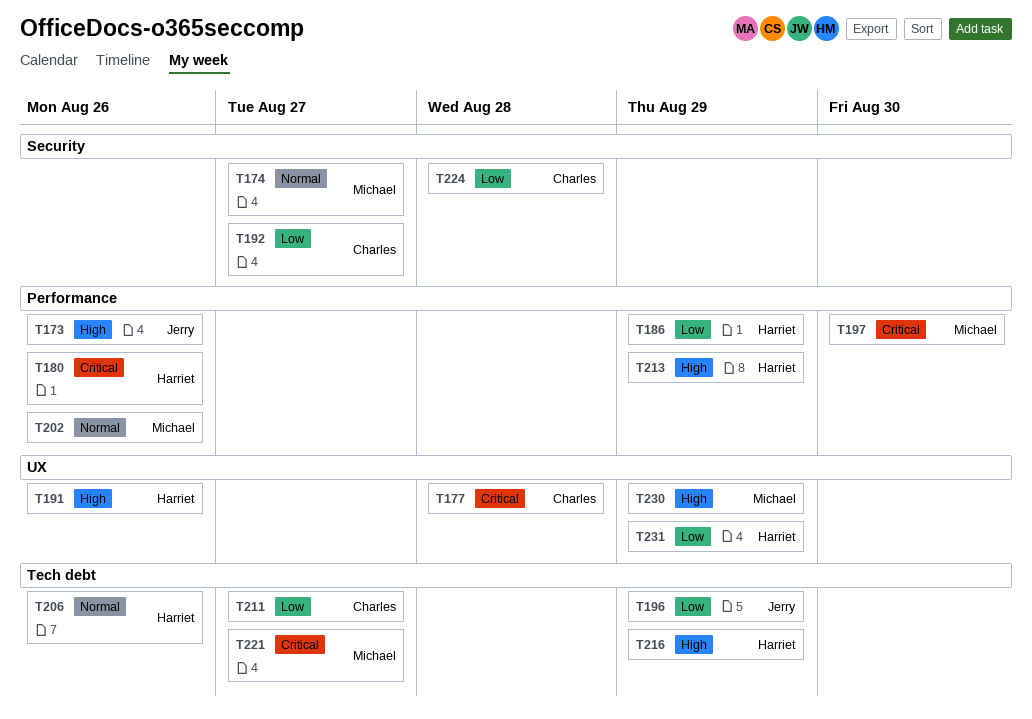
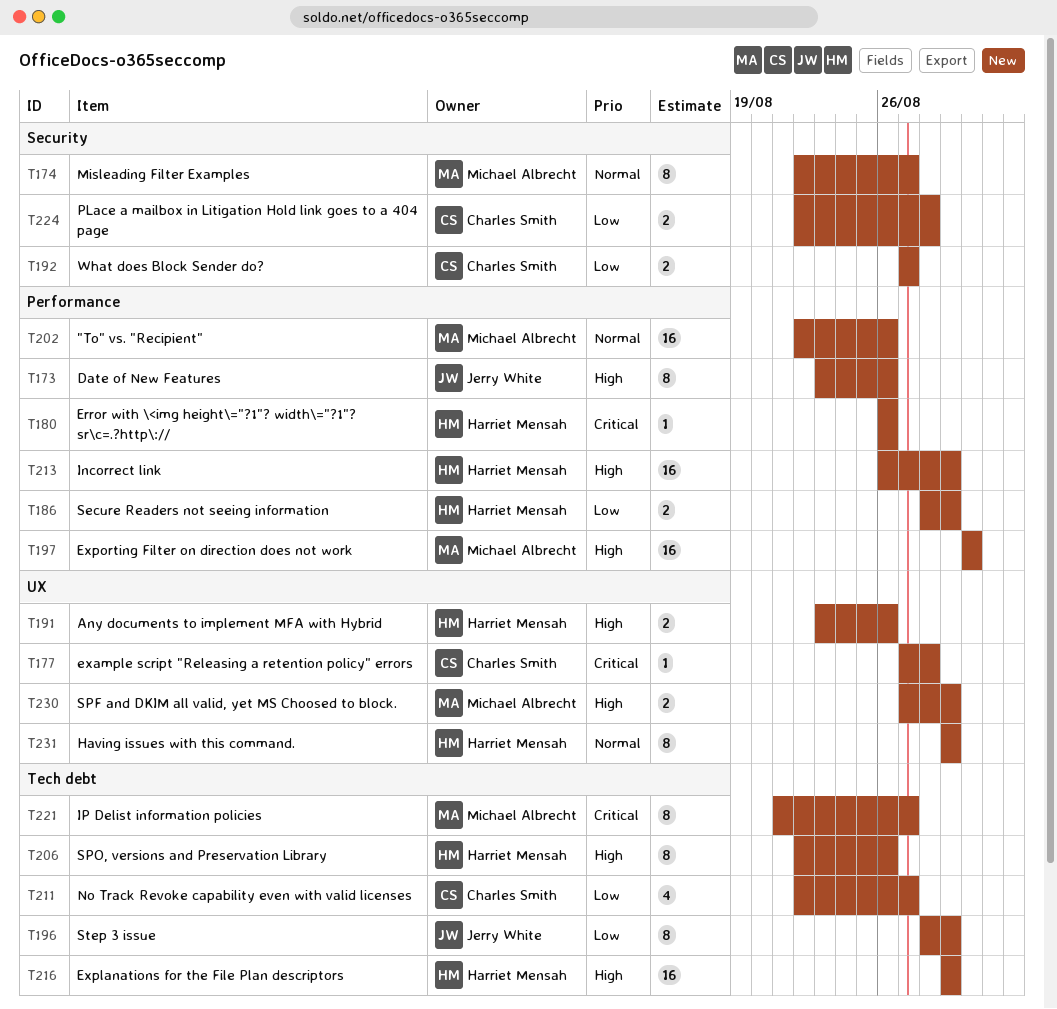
T197, priority: Critical -> High
T206, priority: Normal -> High
T231, priority: Low -> Normal

